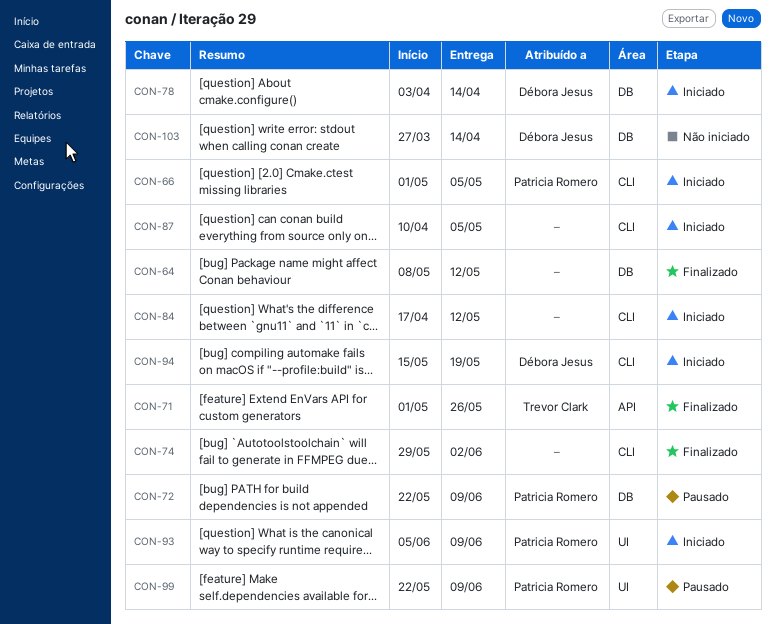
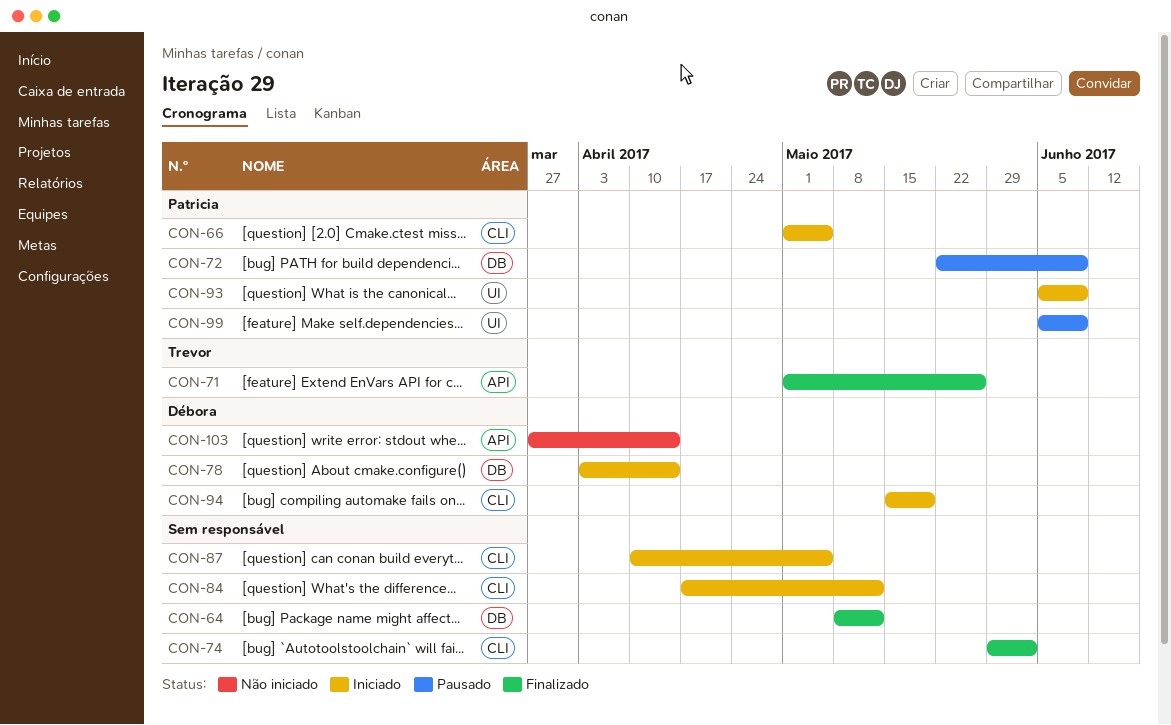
CON-99, start: May 22 -> Jun 5
CON-103, label: DB -> API

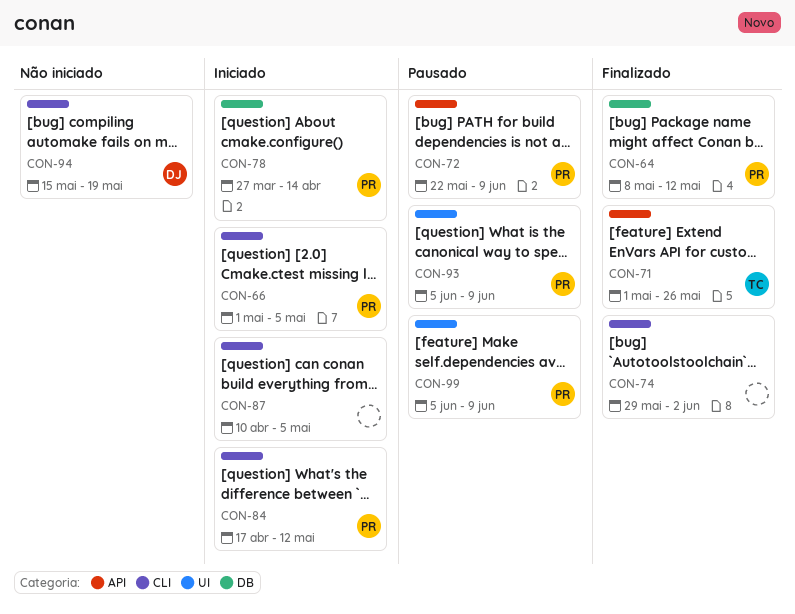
CON-64, owner: none -> Patricia
CON-72, label: DB -> API
CON-78, owner: Débora -> Patricia
CON-78, start: Apr 3 -> Mar 27
CON-84, owner: none -> Patricia
CON-93, status: Iniciado -> Pausado
CON-94, status: Iniciado -> Não iniciado
CON-103: present -> none

